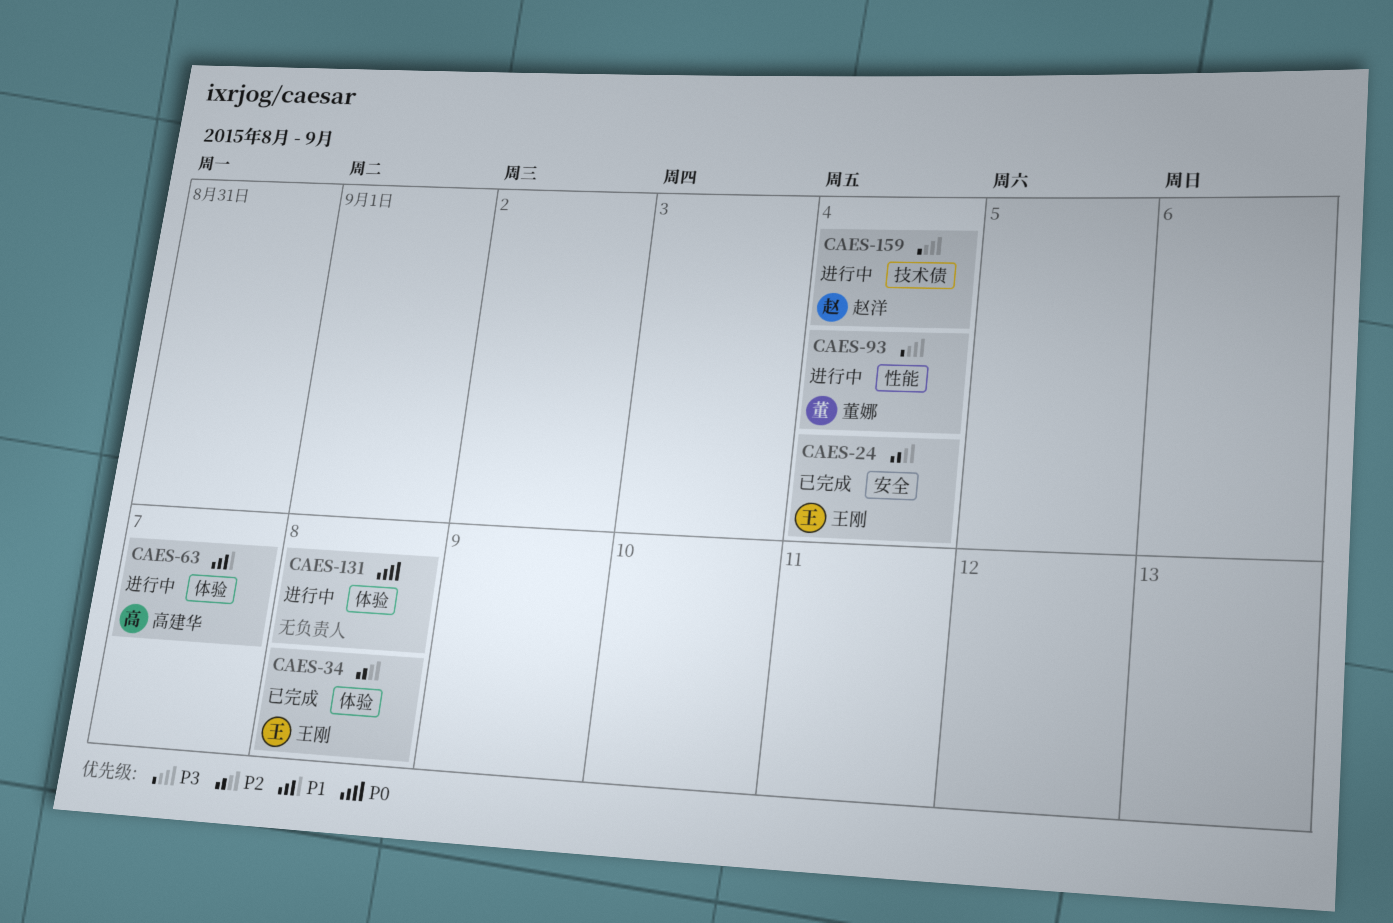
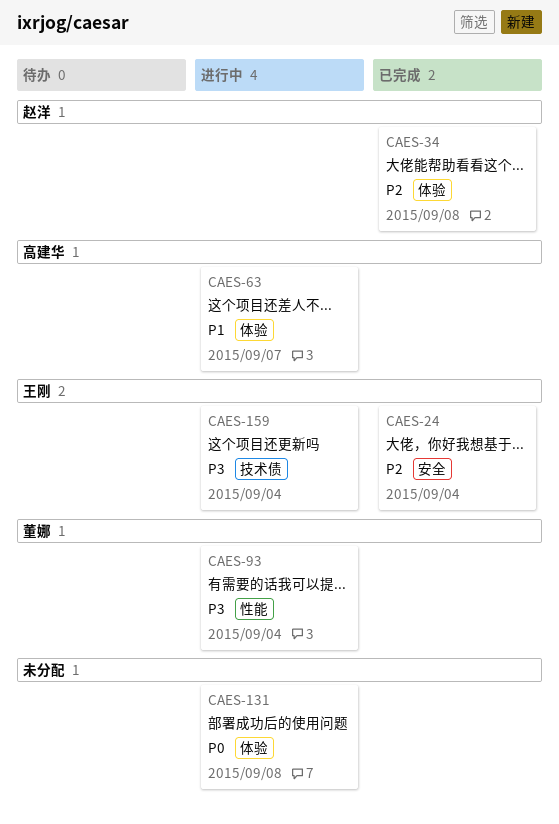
CAES-34, owner: 王刚 -> 赵洋
CAES-159, owner: 赵洋 -> 王刚

